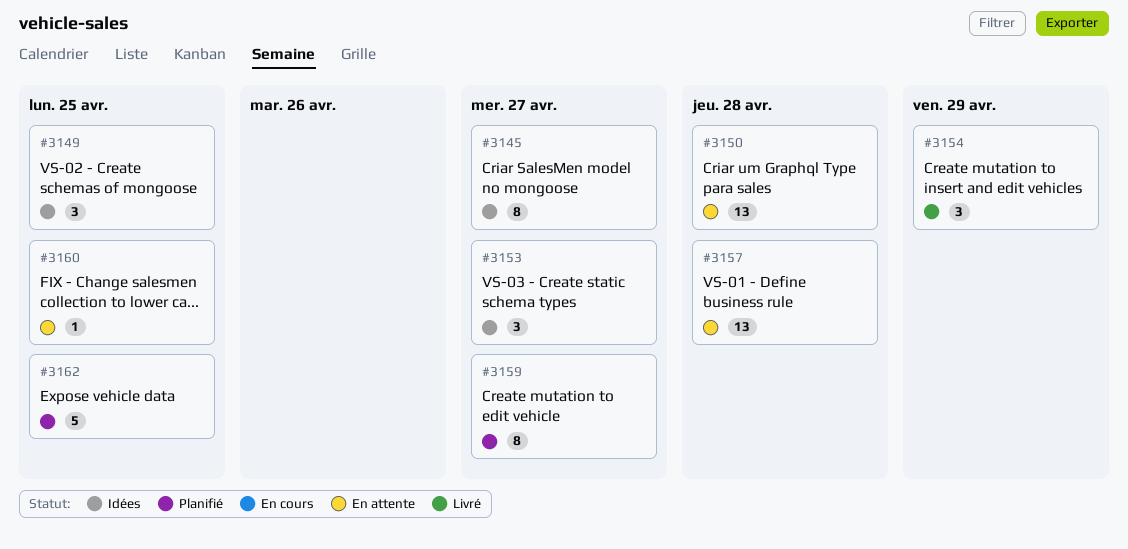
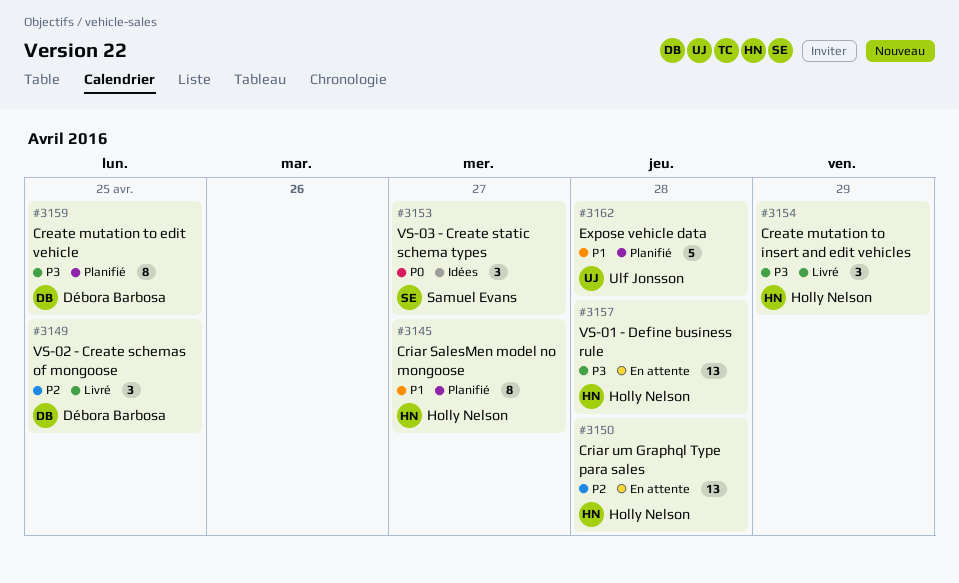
#3145, status: Idées -> Planifié
#3149, status: Idées -> Livré
#3159, due: Apr 27 -> Apr 25
#3160: present -> none
#3162, due: Apr 25 -> Apr 28

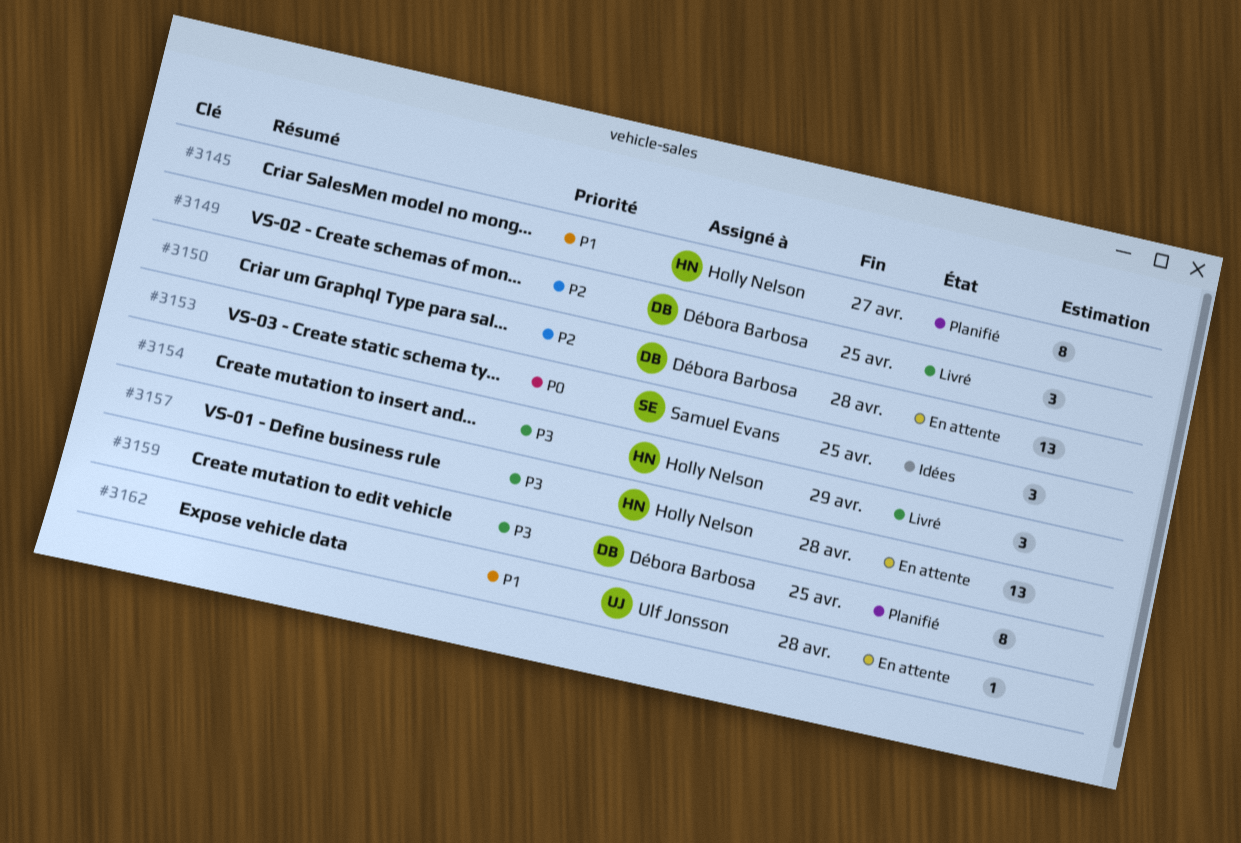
#3150, owner: Holly Nelson -> Débora Barbosa
#3153, due: Apr 27 -> Apr 25
#3162, status: Planifié -> En attente
#3162, estimate: 5 -> 1

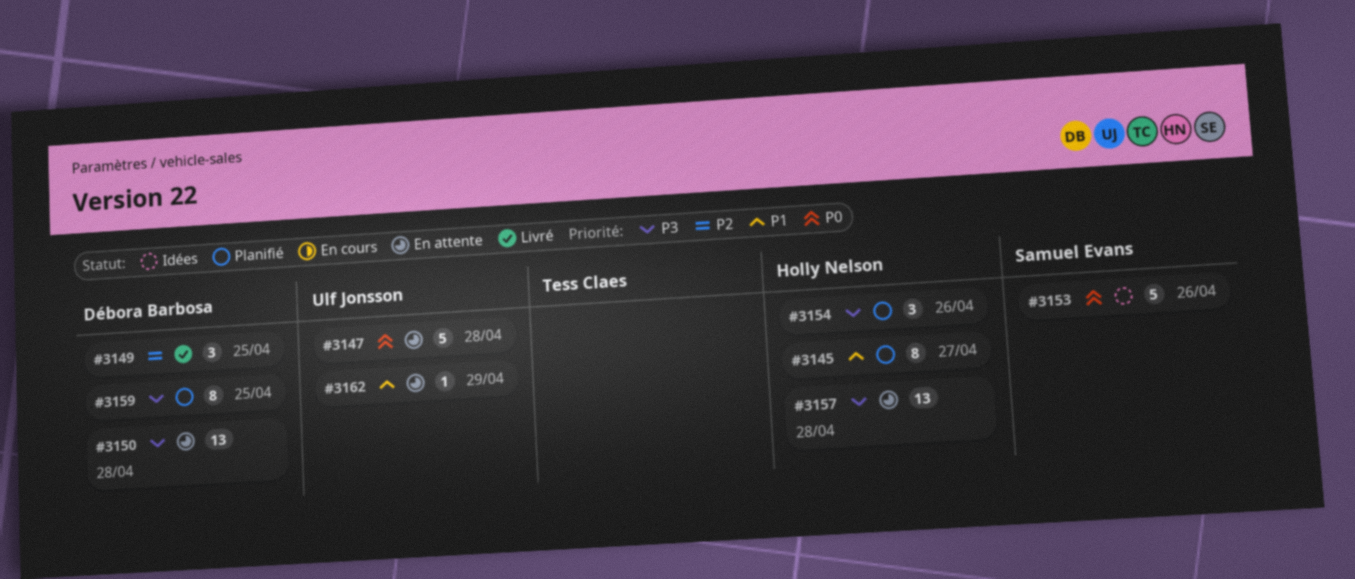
#3147: none -> present
#3150, priority: P2 -> P3
#3153, estimate: 3 -> 5
#3153, due: Apr 25 -> Apr 26
#3154, status: Livré -> Planifié
#3154, due: Apr 29 -> Apr 26
#3162, due: Apr 28 -> Apr 29

